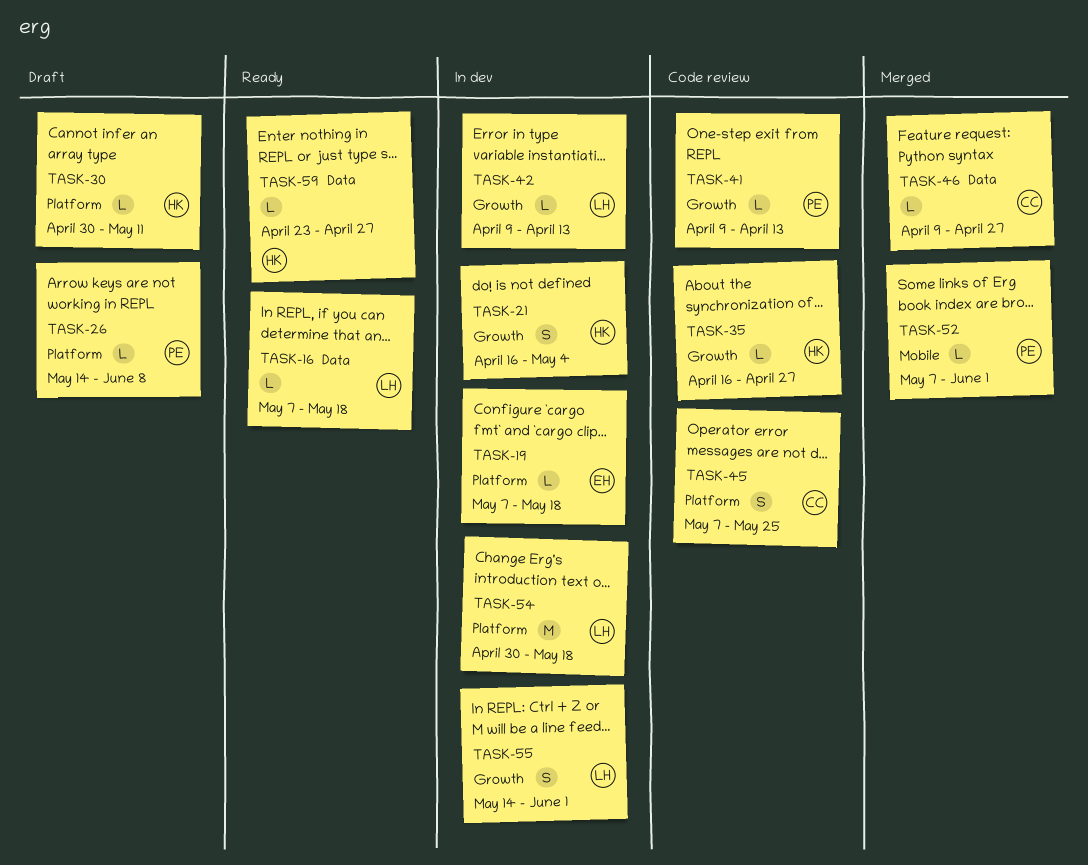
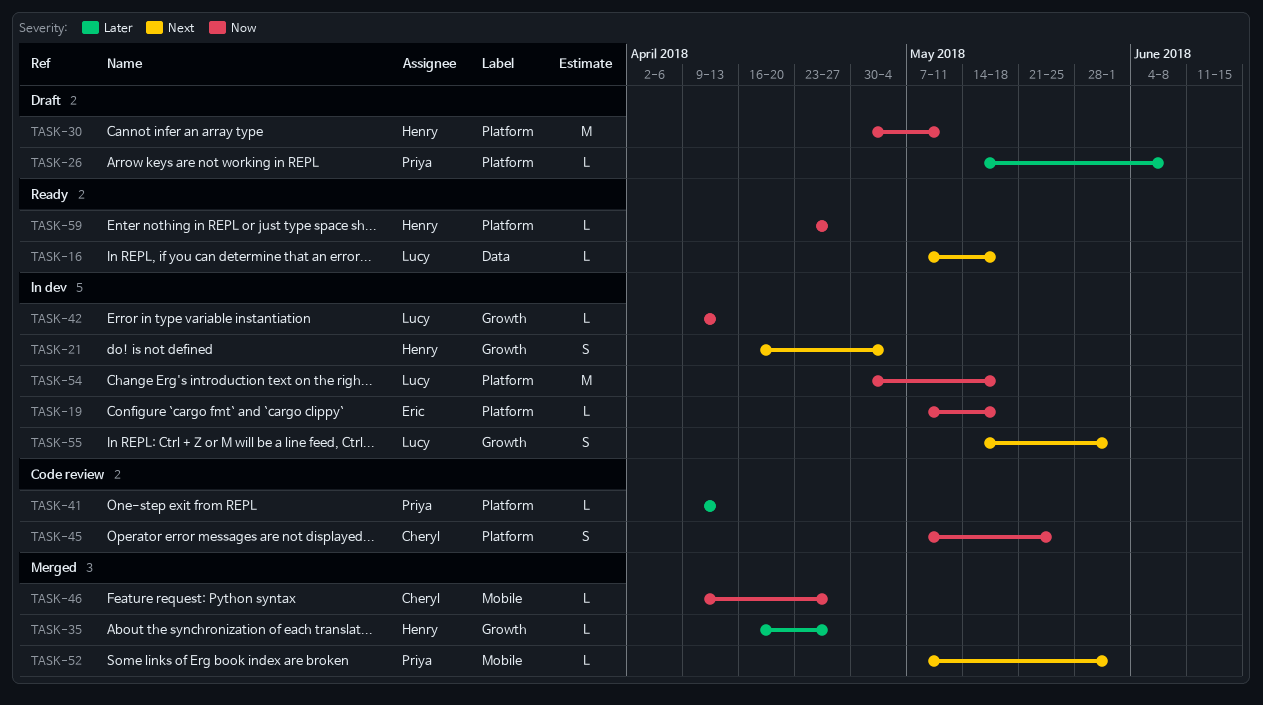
TASK-30, estimate: L -> M
TASK-35, status: Code review -> Merged
TASK-41, label: Growth -> Platform
TASK-46, label: Data -> Mobile
TASK-59, label: Data -> Platform

